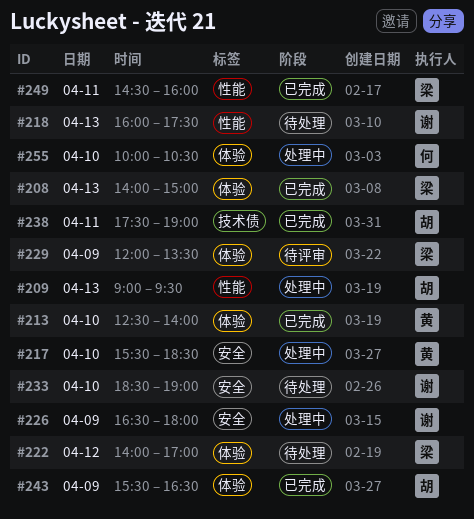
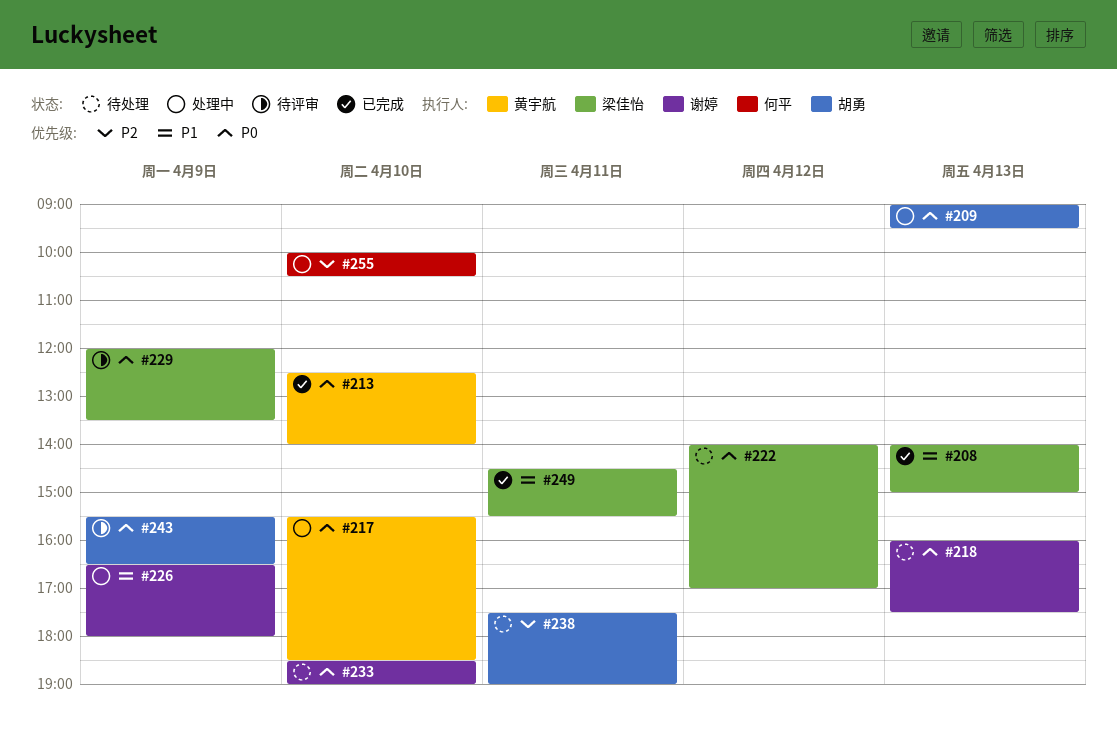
#238, status: 已完成 -> 待处理
#243, status: 已完成 -> 待评审
#249, ends: 16:00 -> 15:30

